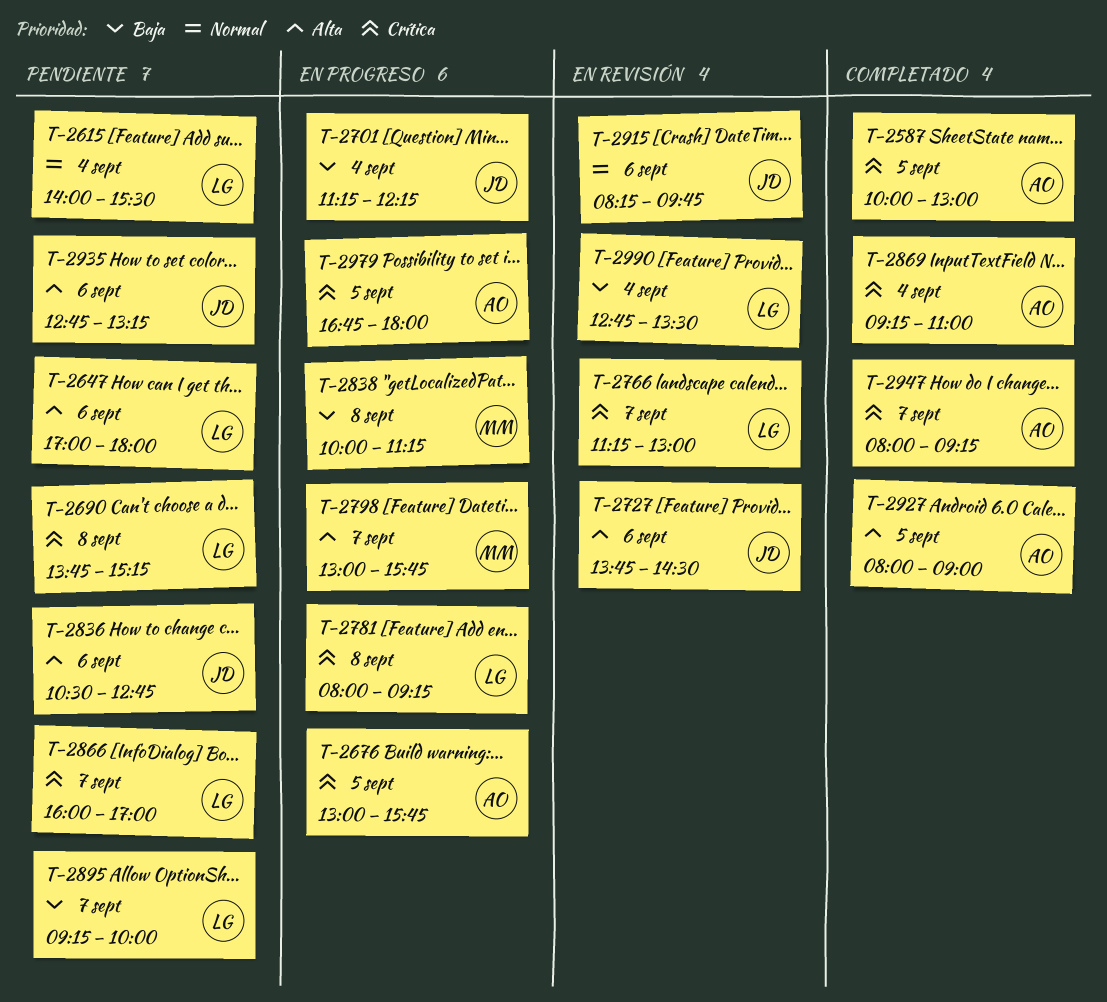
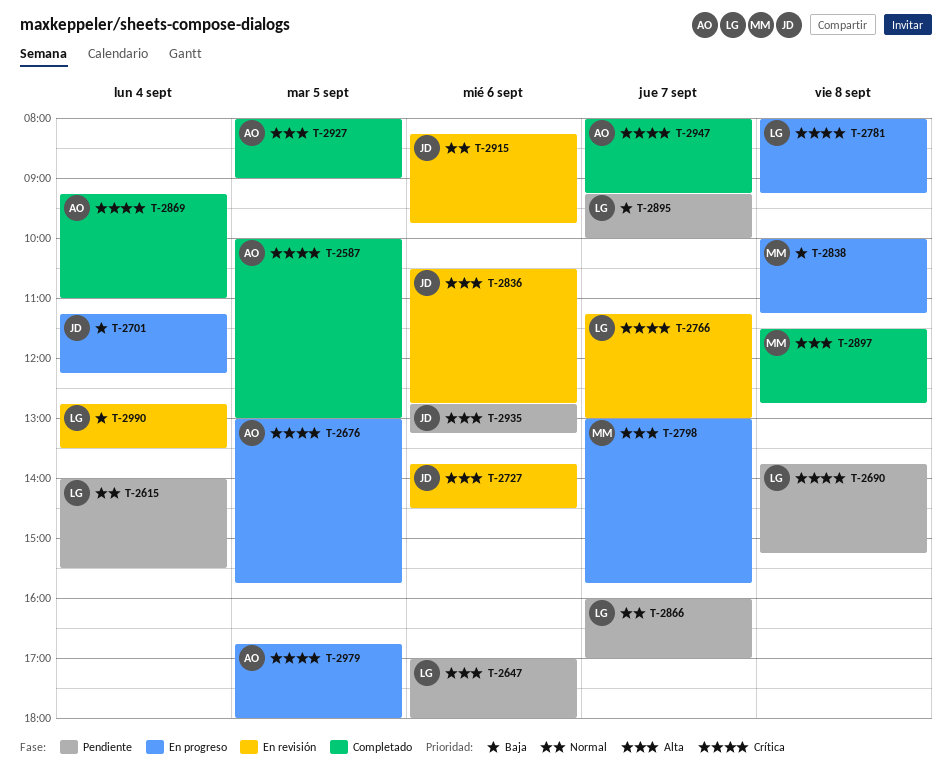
T-2836, status: Pendiente -> En revisión
T-2866, priority: Crítica -> Normal
T-2897: none -> present

